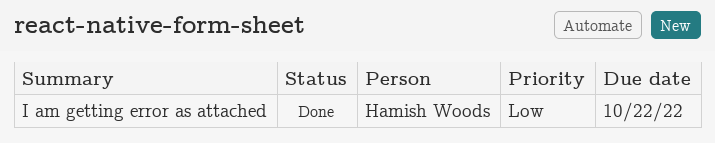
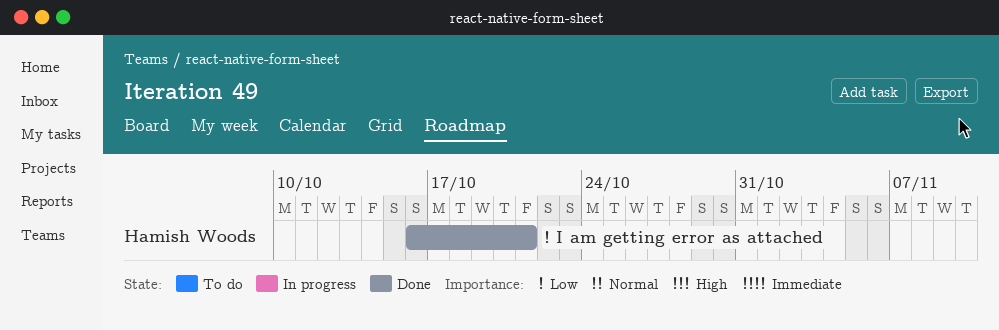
I am getting error as attached, due: Oct 22 -> Oct 21

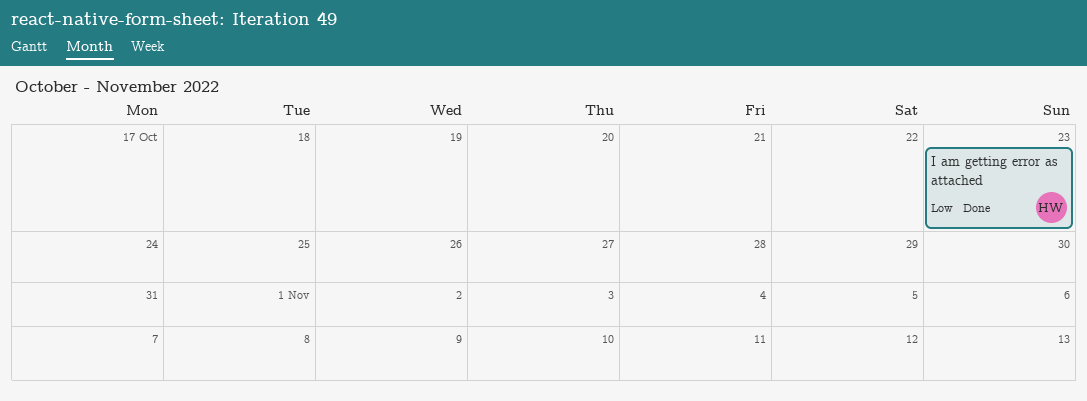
I am getting error as attached, due: Oct 21 -> Oct 23

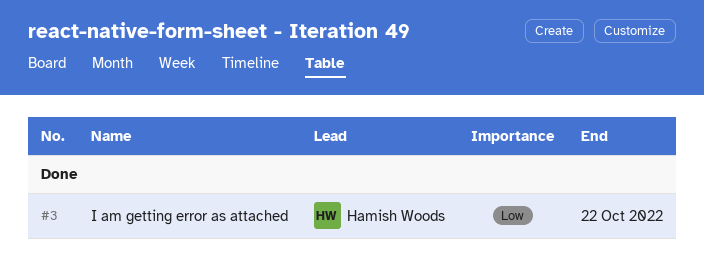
I am getting error as attached, due: Oct 23 -> Oct 22

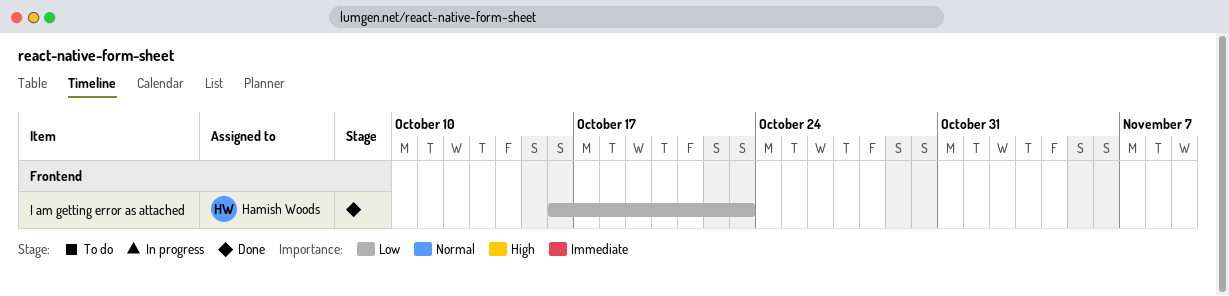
I am getting error as attached, due: Oct 22 -> Oct 23

